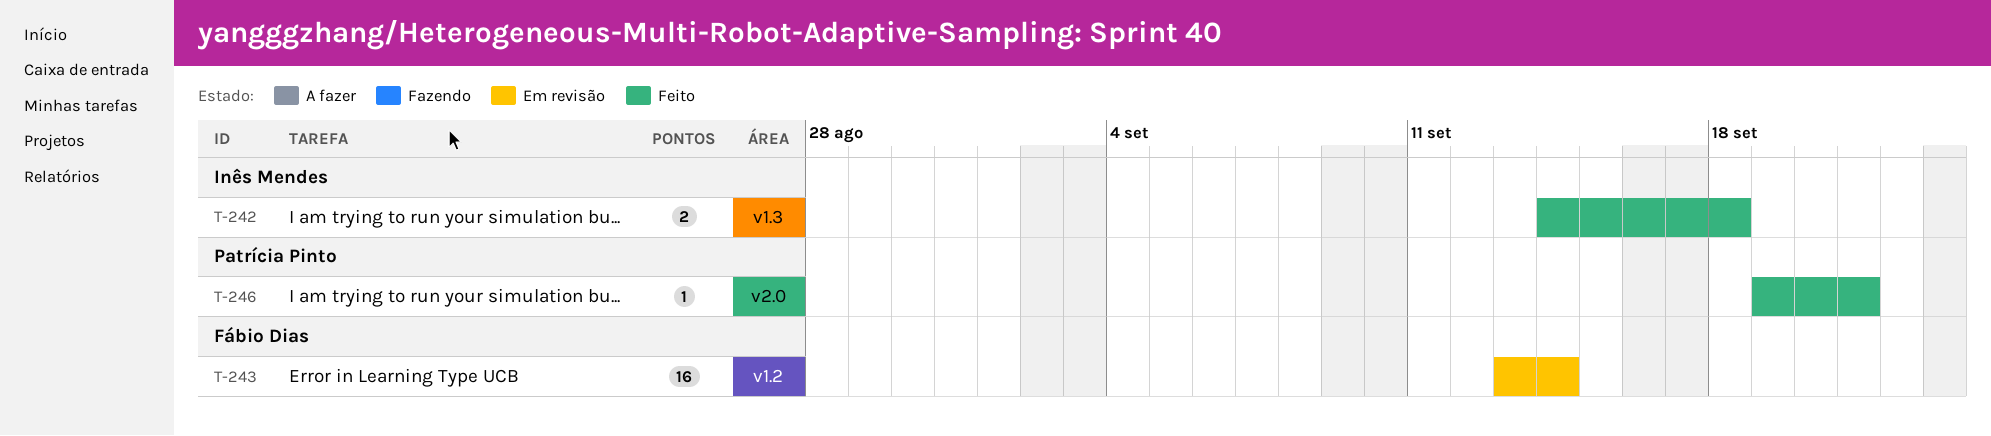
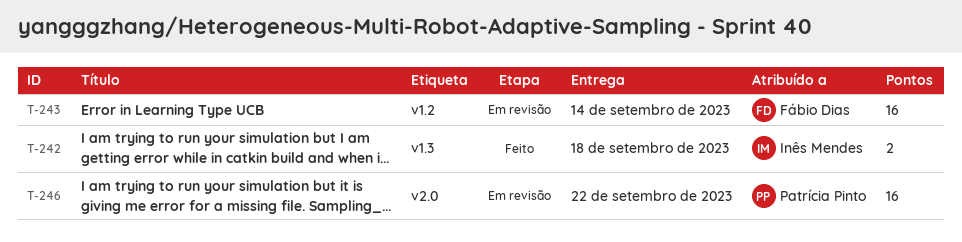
T-246, status: Feito -> Em revisão
T-246, estimate: 1 -> 16
T-246, due: Sep 21 -> Sep 22

